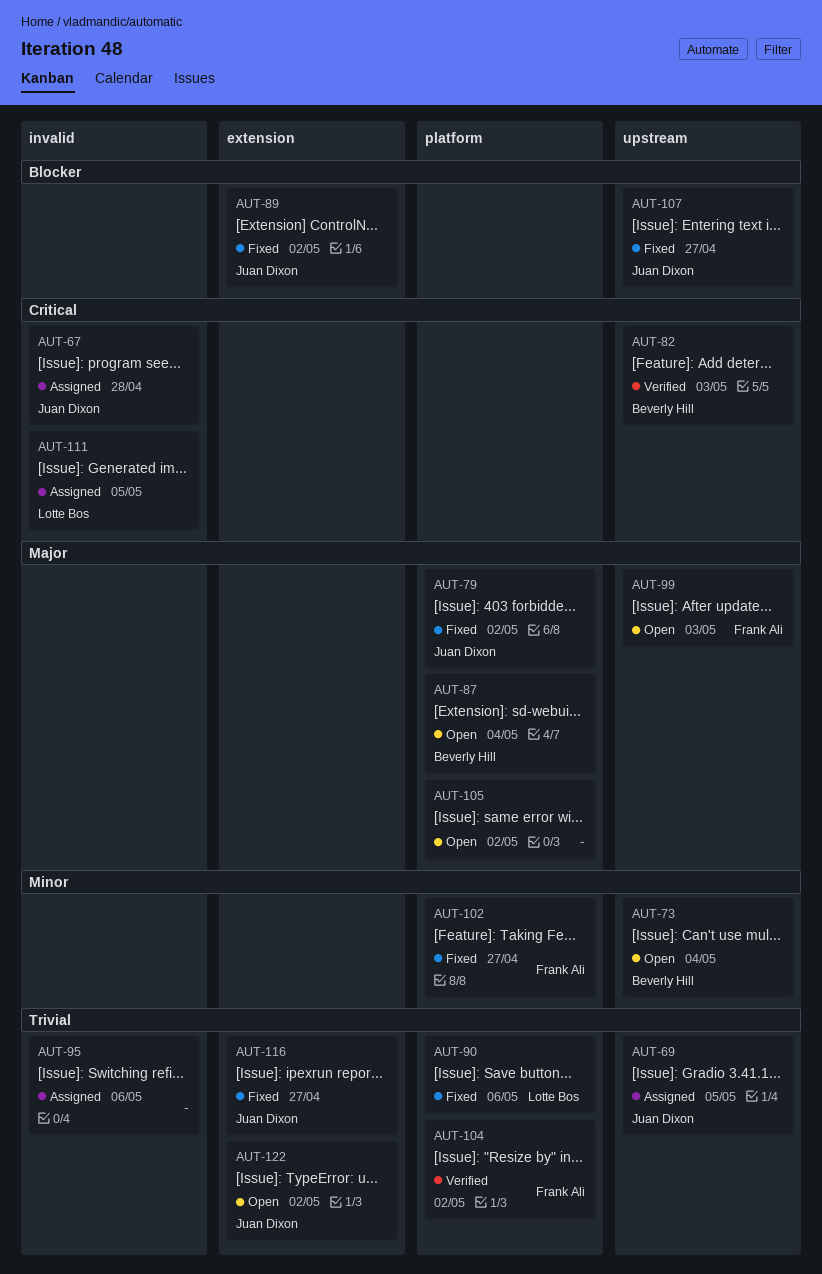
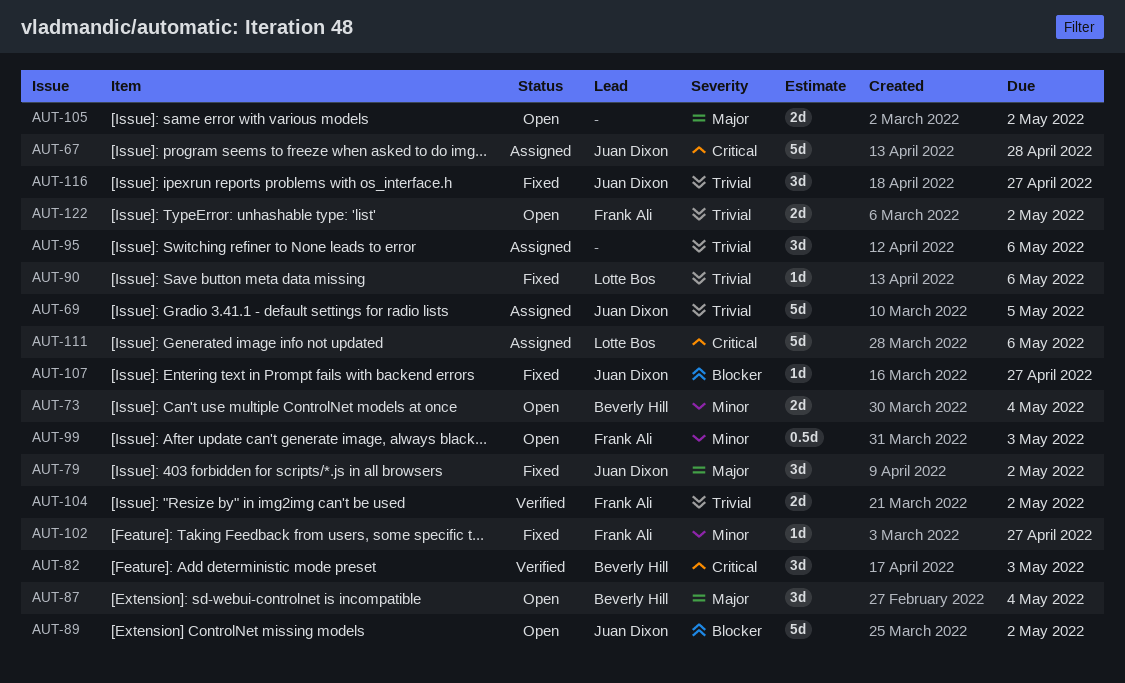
AUT-89, status: Fixed -> Open
AUT-99, priority: Major -> Minor
AUT-111, due: May 5 -> May 6
AUT-122, owner: Juan Dixon -> Frank Ali

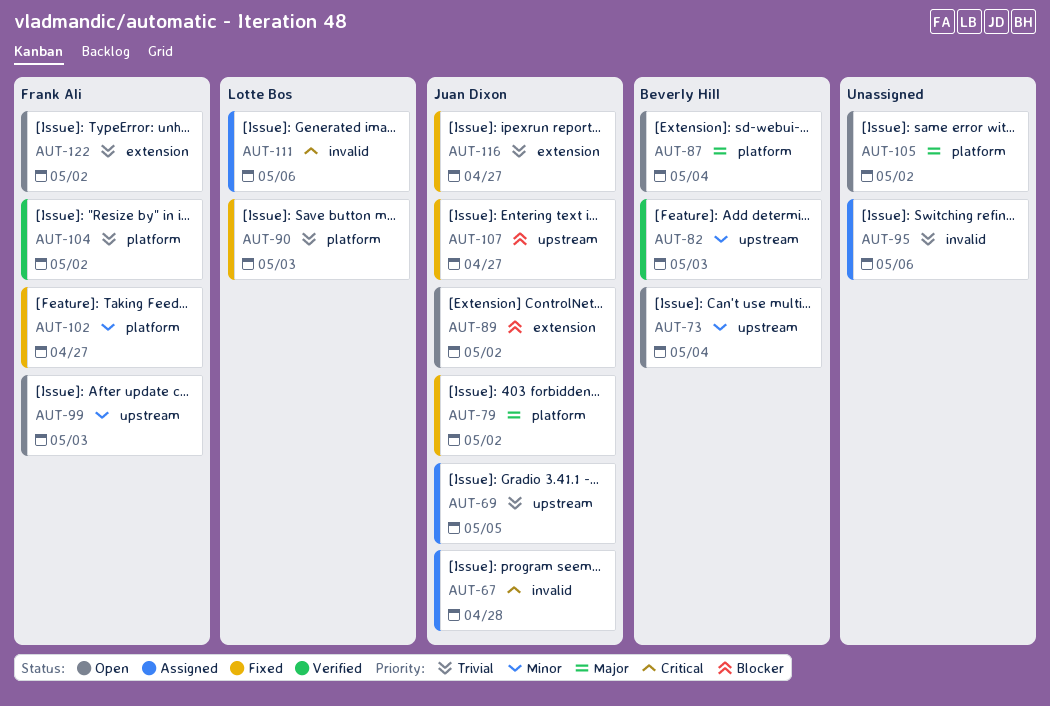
AUT-82, priority: Critical -> Minor
AUT-90, due: May 6 -> May 3

